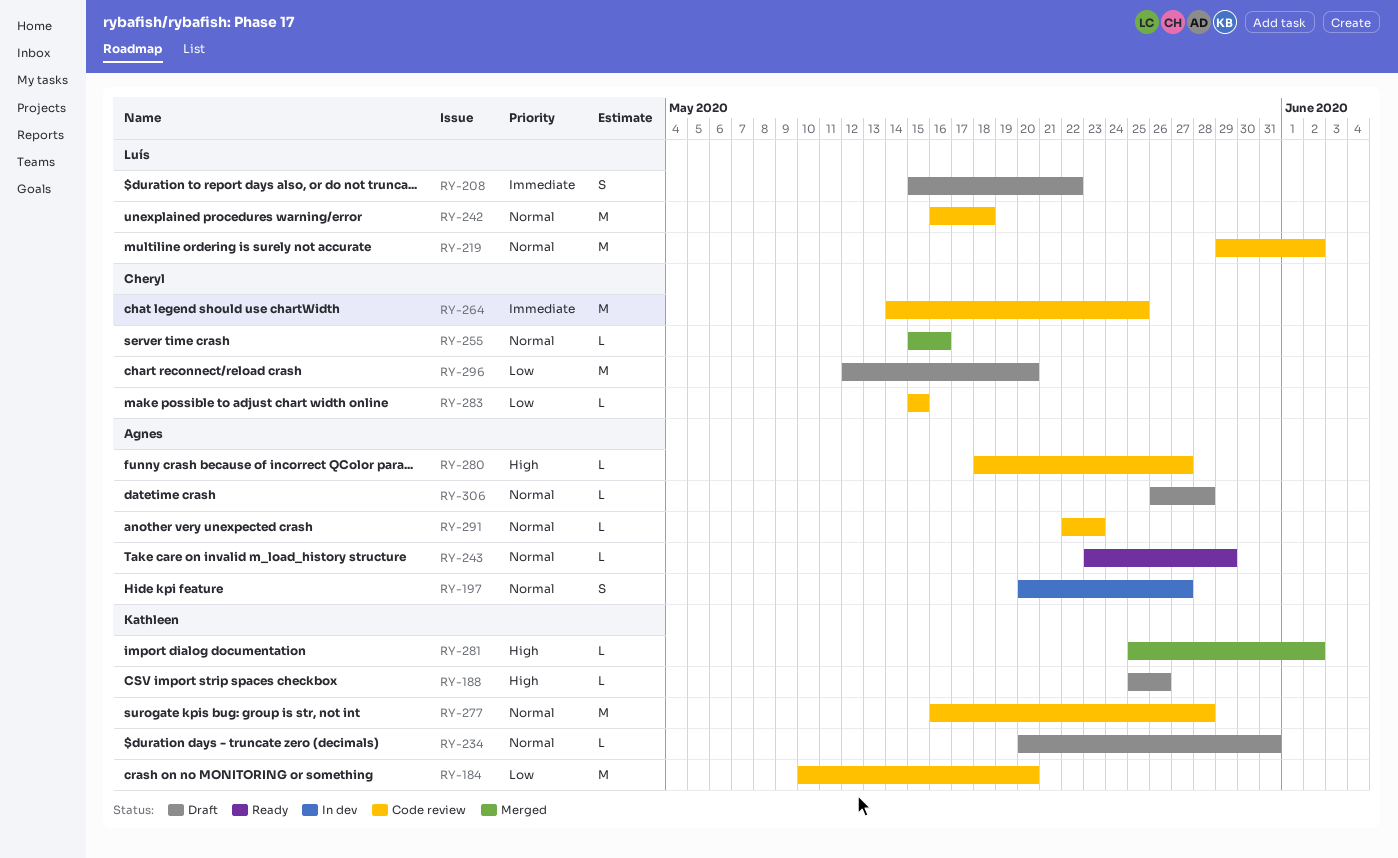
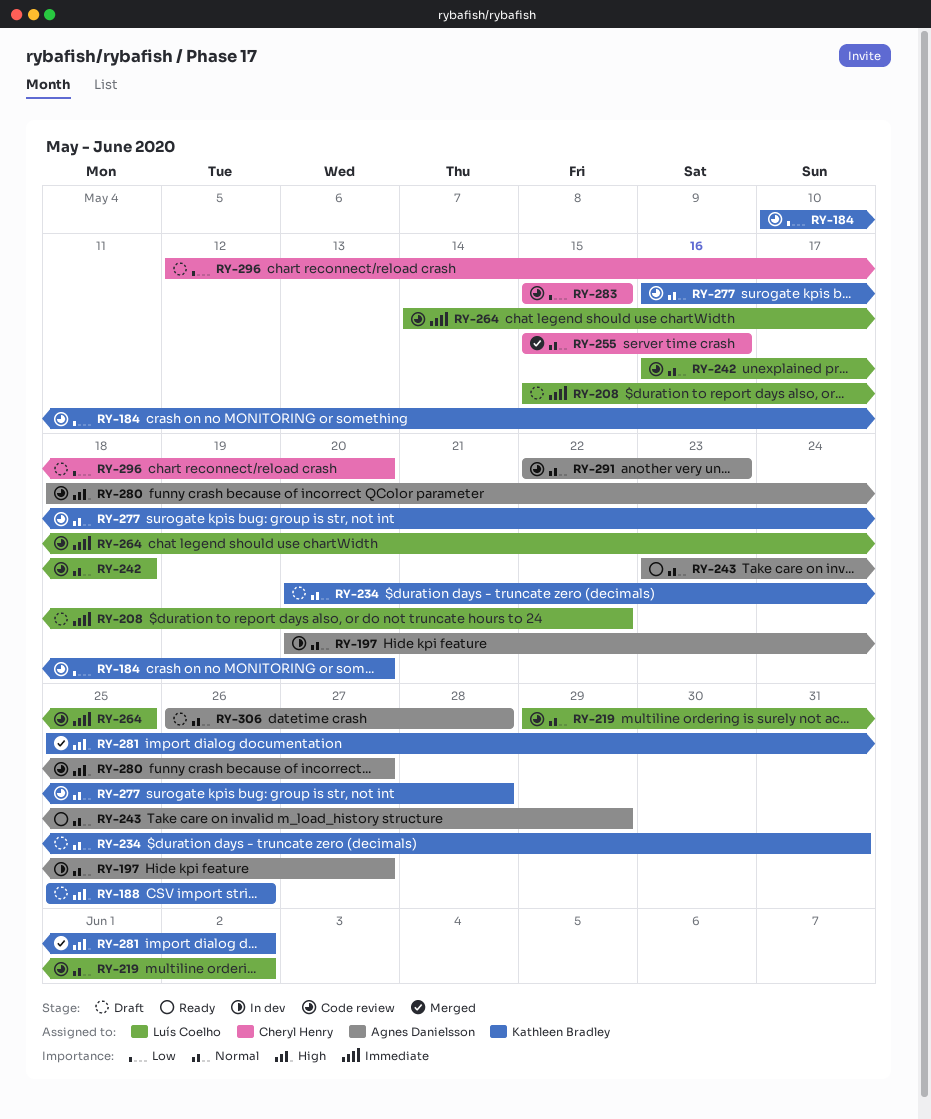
RY-264, owner: Cheryl Henry -> Luís Coelho

